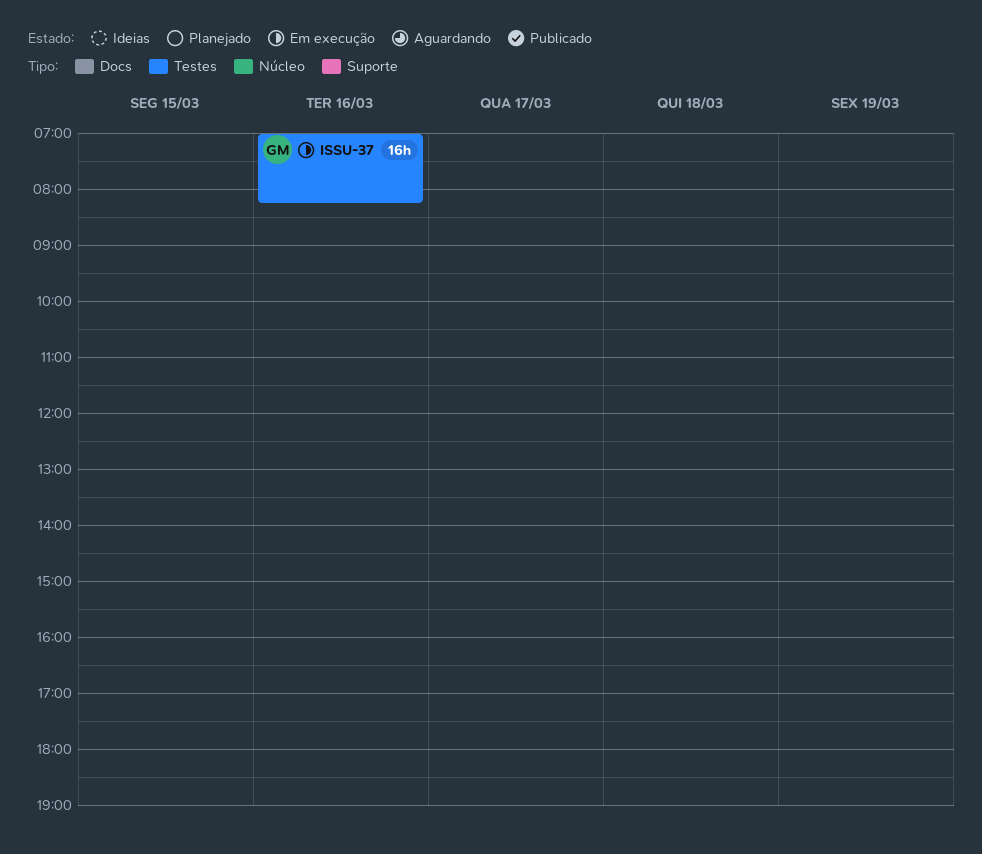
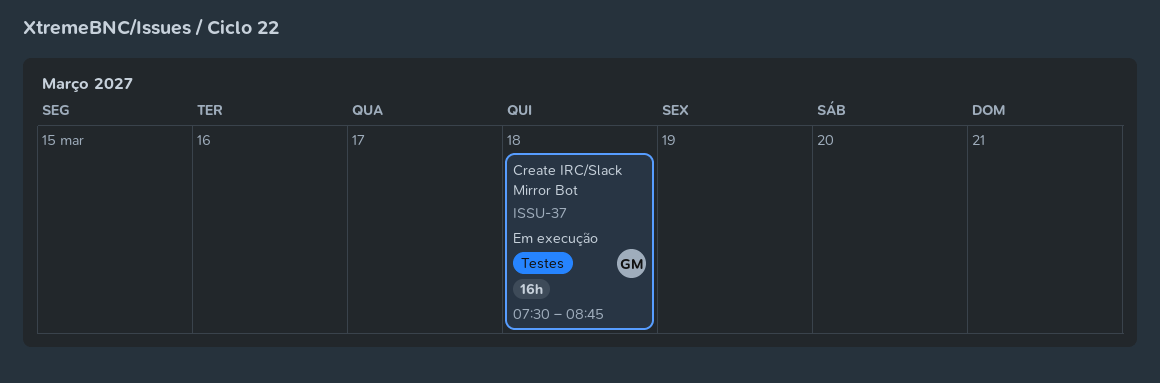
ISSU-37, day: Mar 16 -> Mar 18
ISSU-37, begins: 07:00 -> 07:30
ISSU-37, ends: 08:15 -> 08:45

